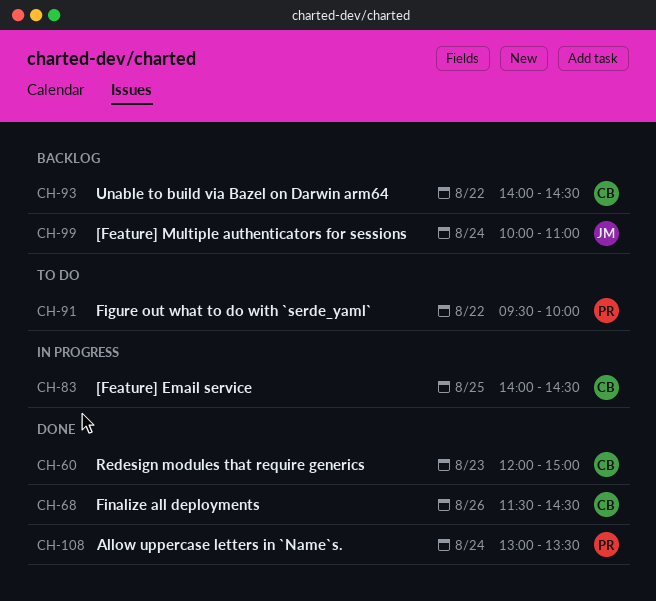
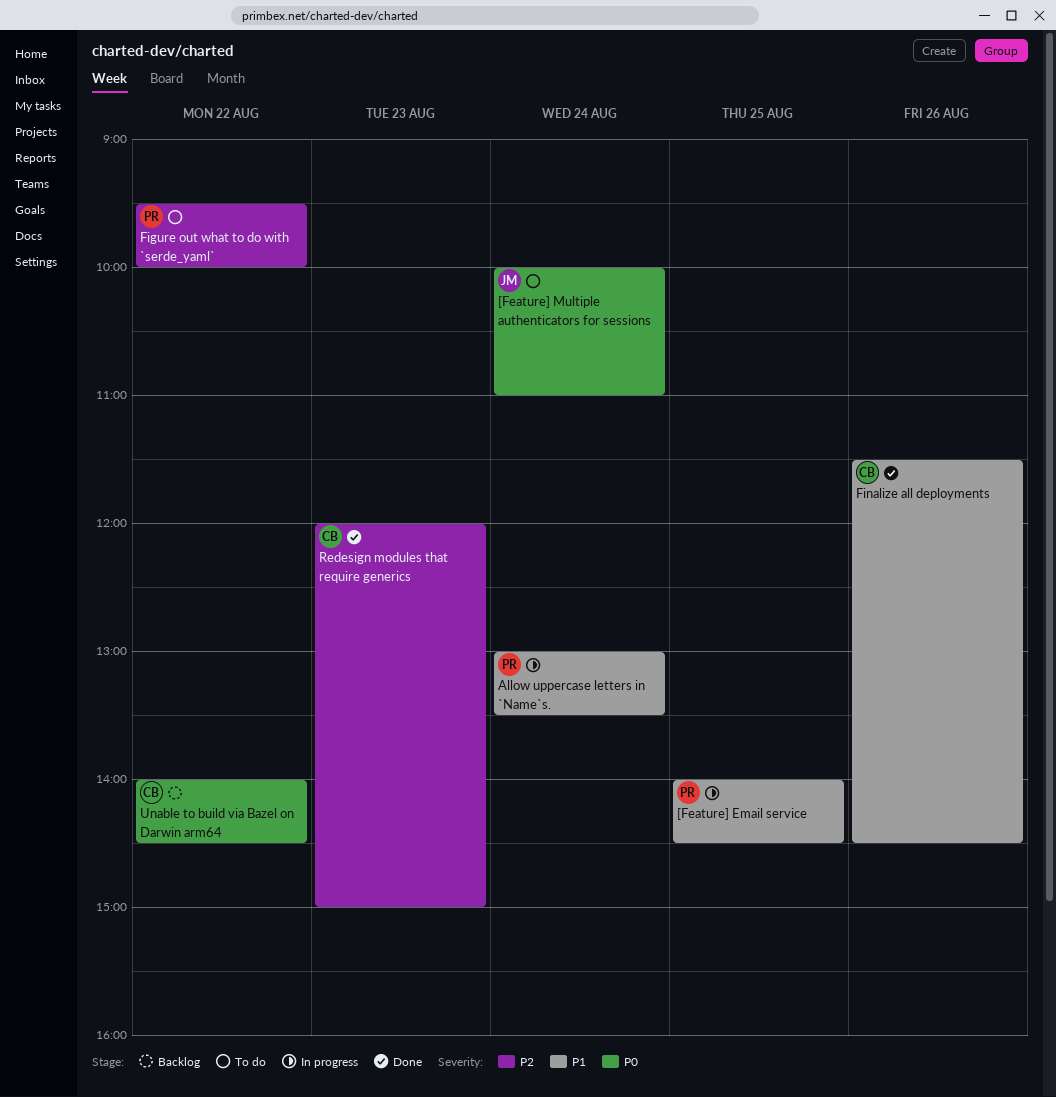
[Feature] Email service, owner: CB -> PR
[Feature] Multiple authenticators for sessions, status: Backlog -> To do
Allow uppercase letters in `Name`s., status: Done -> In progress

